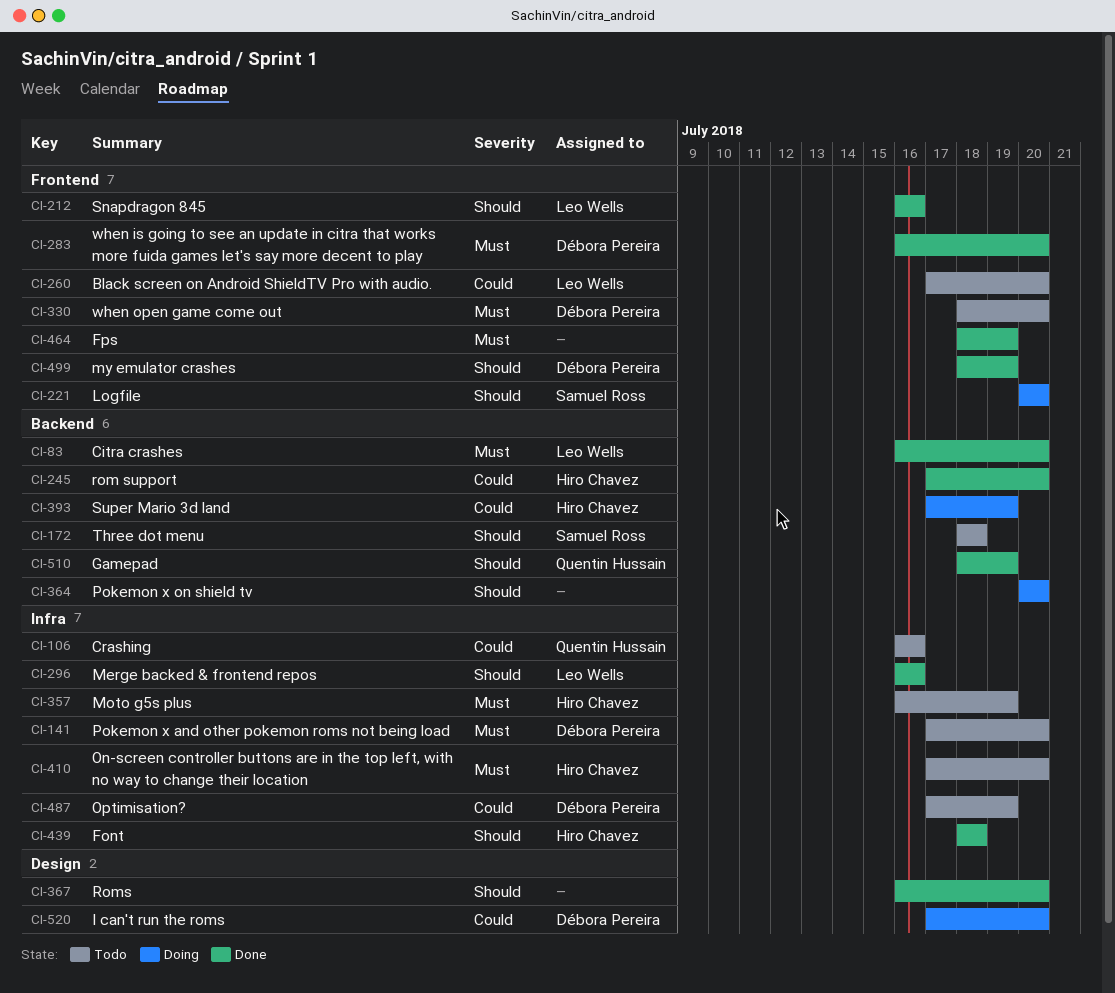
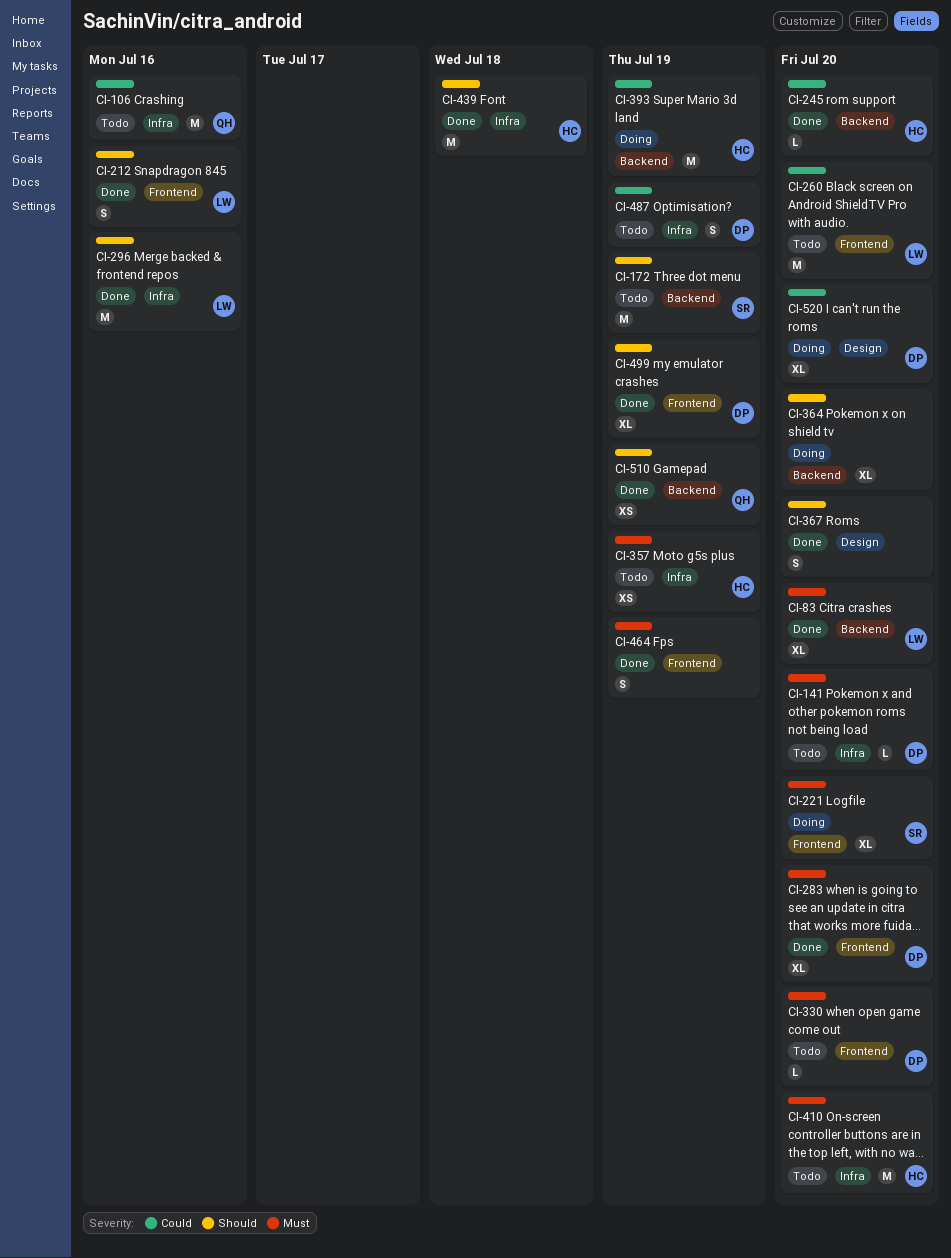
CI-172, due: Jul 18 -> Jul 19
CI-221, priority: Should -> Must

